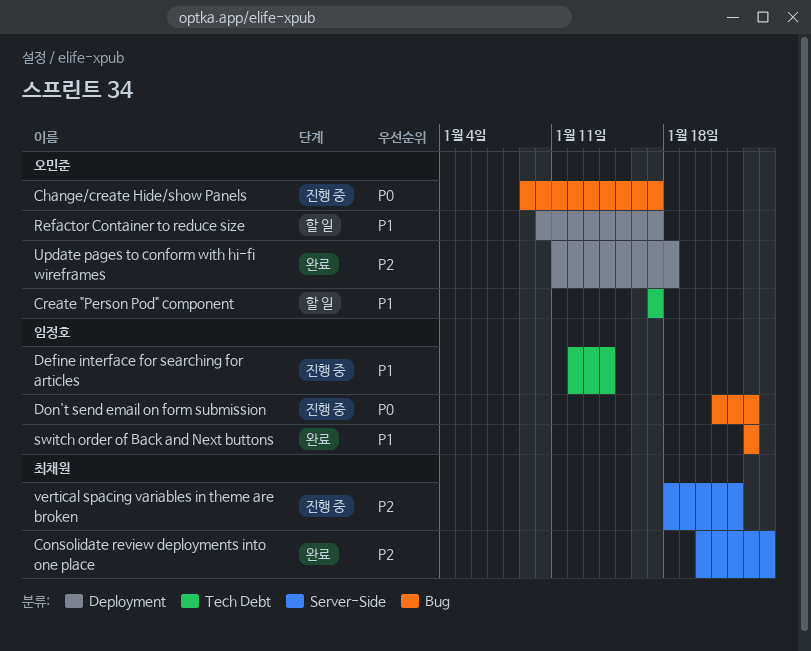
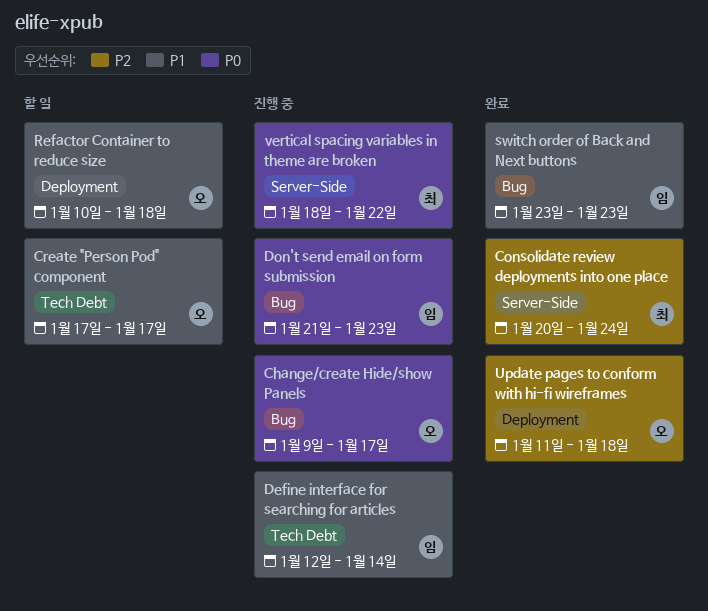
Refactor Container to reduce size, due: Jan 17 -> Jan 18
vertical spacing variables in theme are broken, priority: P2 -> P0

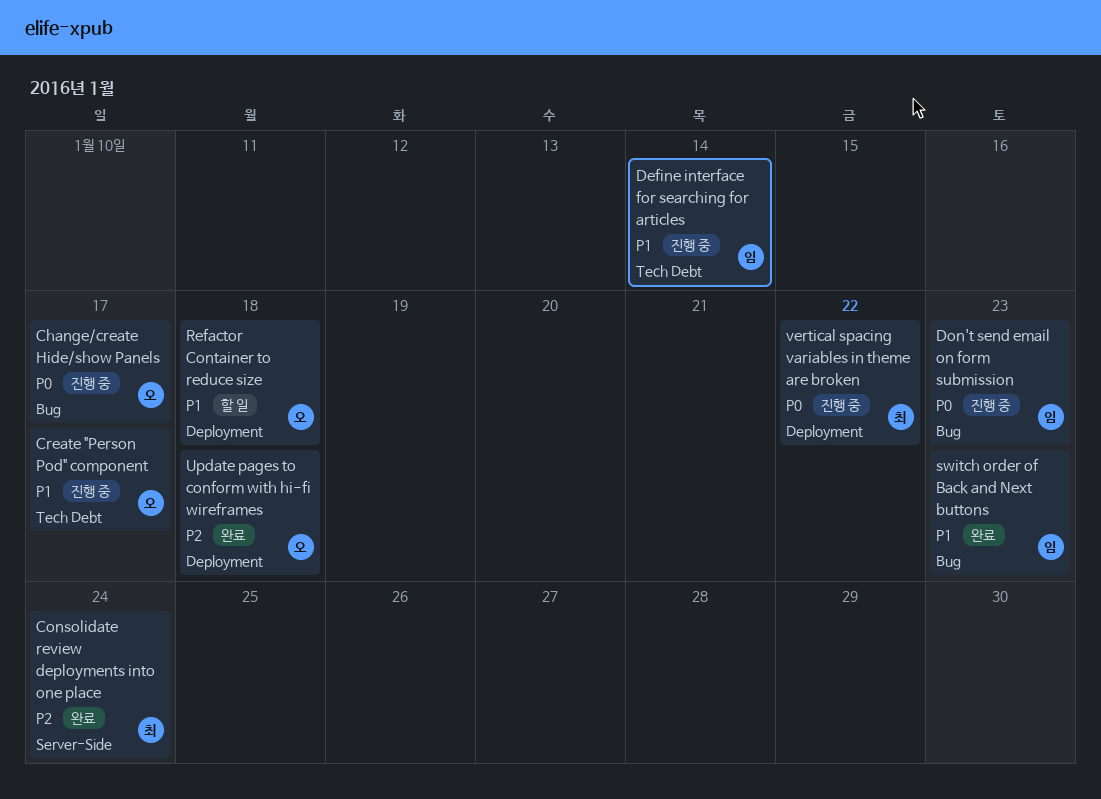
Create "Person Pod" component, status: 할 일 -> 진행 중
vertical spacing variables in theme are broken, label: Server-Side -> Deployment

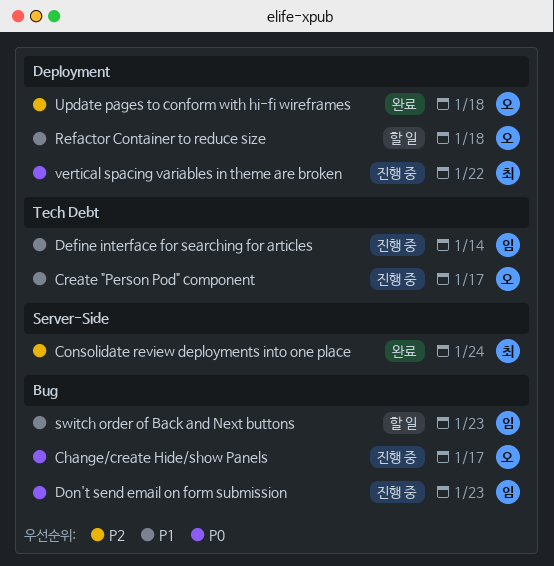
switch order of Back and Next buttons, status: 완료 -> 할 일

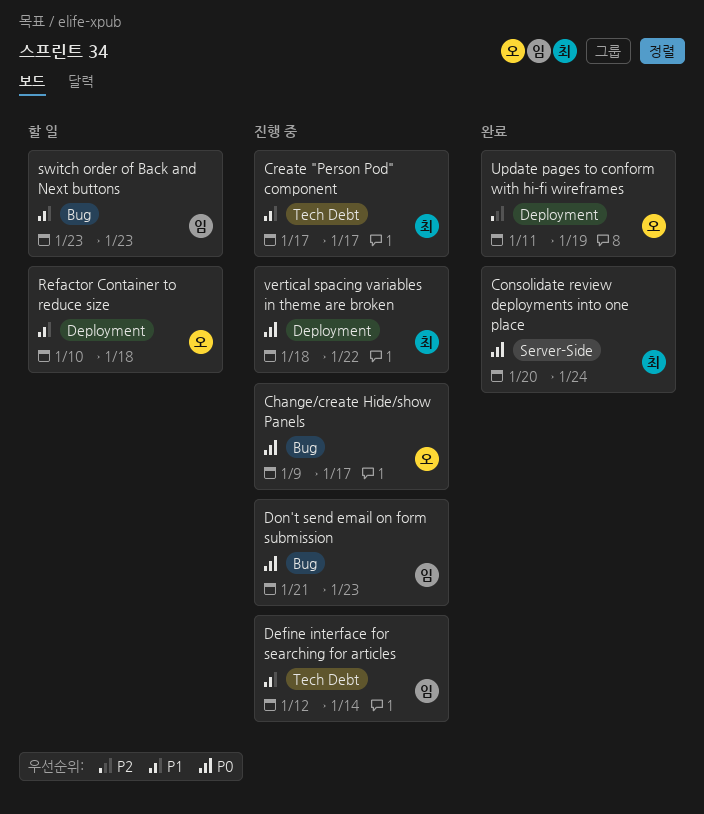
Consolidate review deployments into one place, priority: P2 -> P0
Create "Person Pod" component, owner: 오 -> 최
Update pages to conform with hi-fi wireframes, due: Jan 18 -> Jan 19

